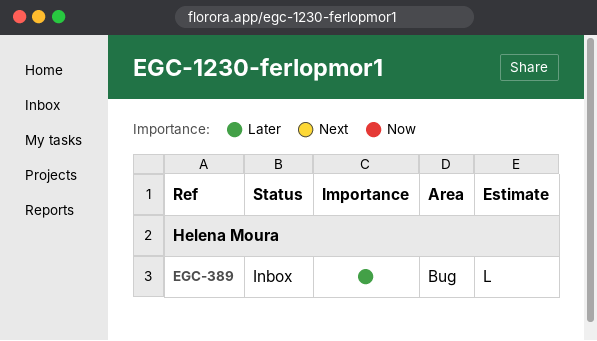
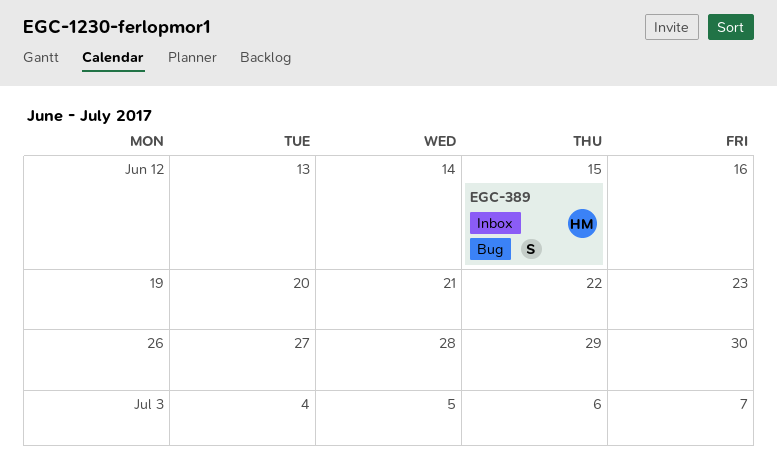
EGC-389, estimate: L -> S

